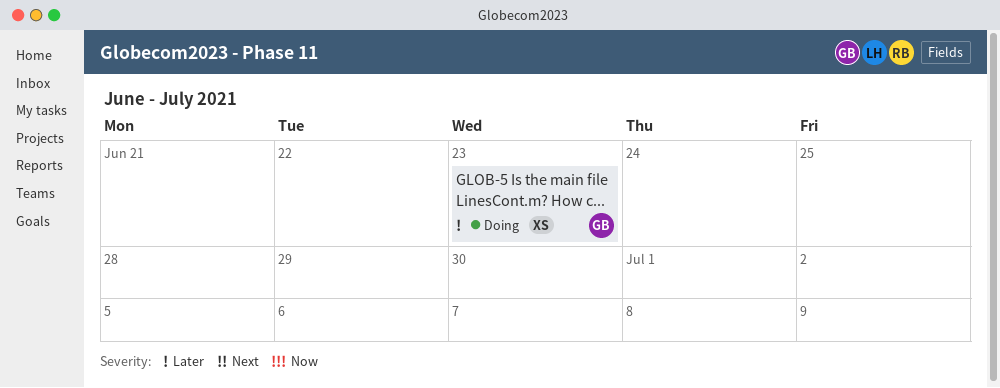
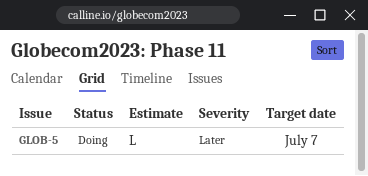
GLOB-5, estimate: XS -> L
GLOB-5, due: Jun 23 -> Jul 7

